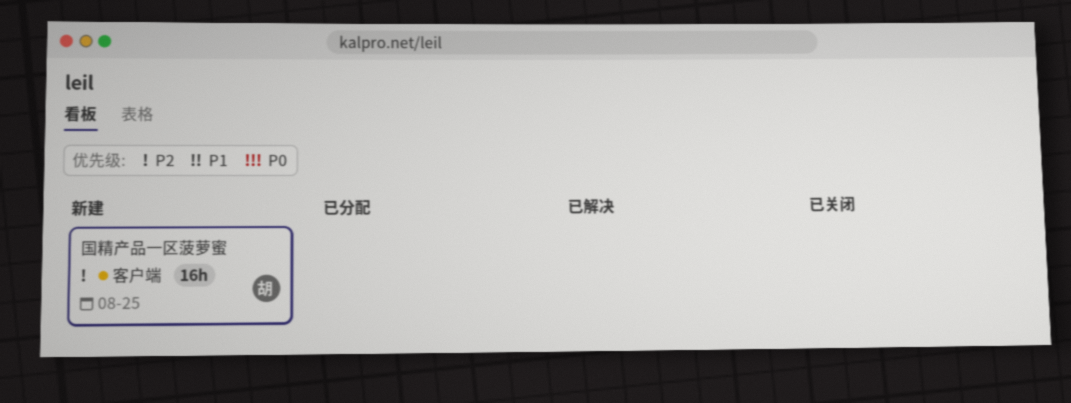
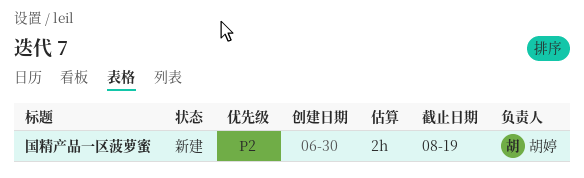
国精产品一区菠萝蜜, estimate: 16h -> 2h
国精产品一区菠萝蜜, due: Aug 25 -> Aug 19

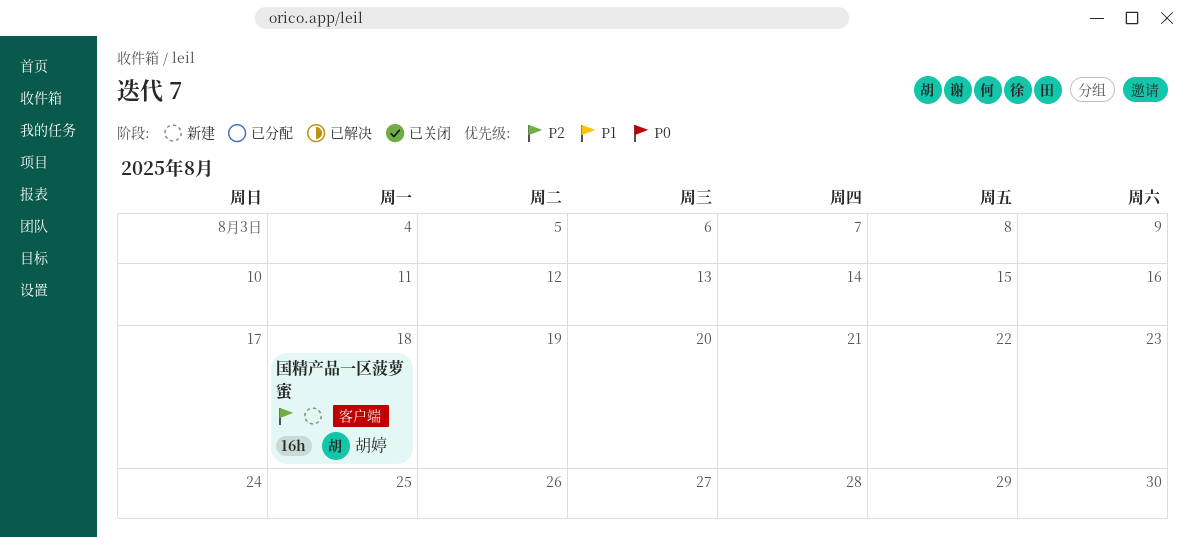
国精产品一区菠萝蜜, estimate: 2h -> 16h
国精产品一区菠萝蜜, due: Aug 19 -> Aug 18

